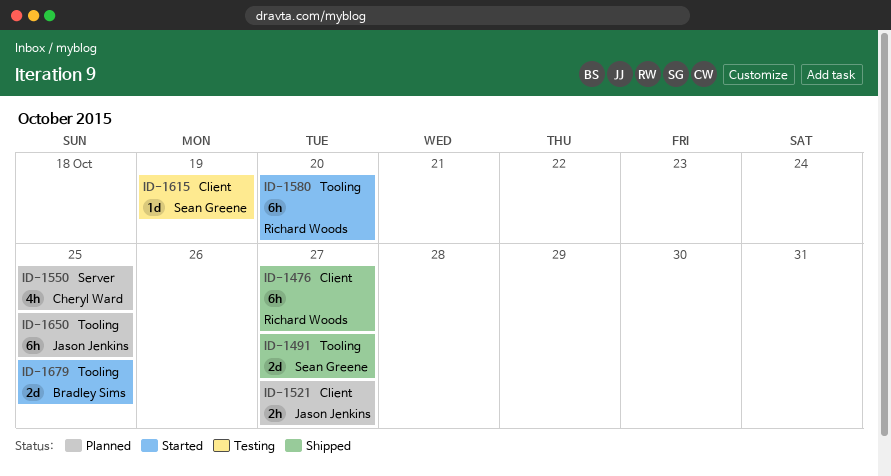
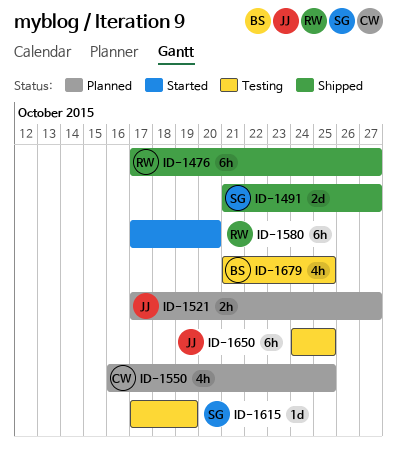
ID-1650, status: Planned -> Testing
ID-1679, status: Started -> Testing
ID-1679, estimate: 2d -> 4h

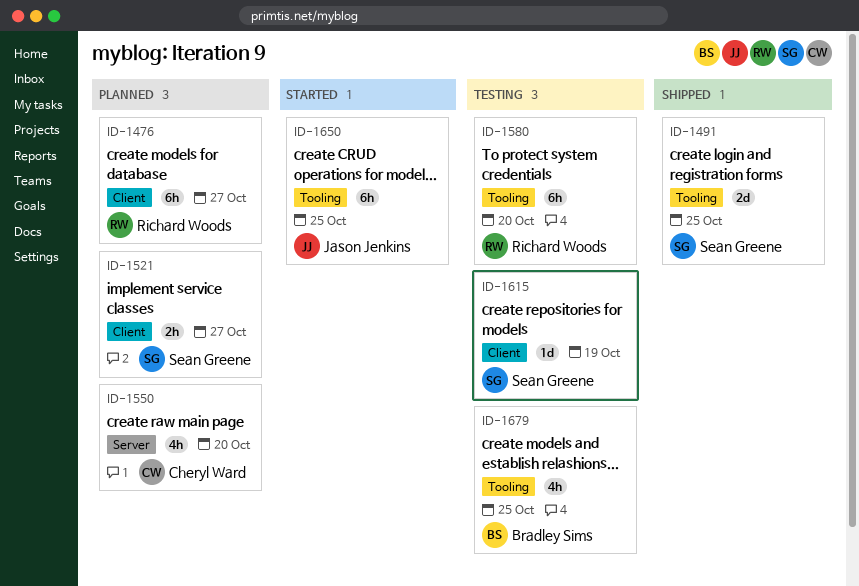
ID-1476, status: Shipped -> Planned
ID-1491, due: Oct 27 -> Oct 25
ID-1521, owner: Jason Jenkins -> Sean Greene
ID-1550, due: Oct 25 -> Oct 20
ID-1580, status: Started -> Testing
ID-1650, status: Testing -> Started

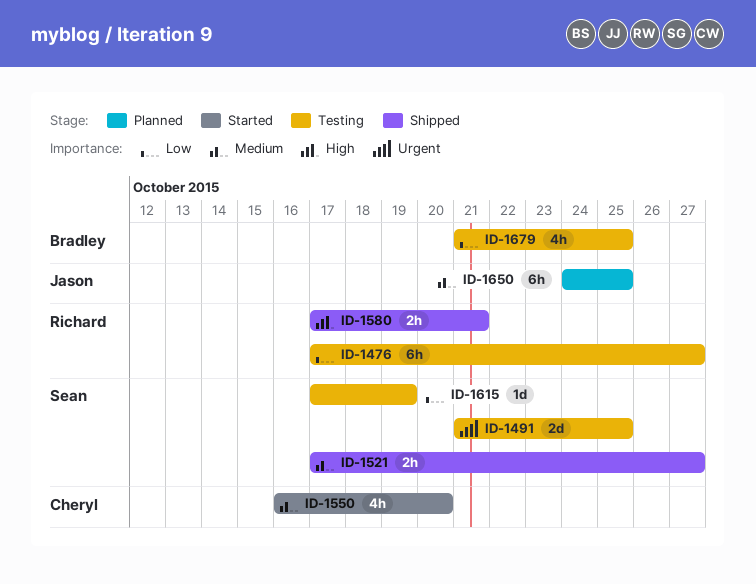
ID-1476, status: Planned -> Testing
ID-1491, status: Shipped -> Testing
ID-1521, status: Planned -> Shipped
ID-1550, status: Planned -> Started
ID-1580, status: Testing -> Shipped
ID-1580, estimate: 6h -> 2h
ID-1580, due: Oct 20 -> Oct 21
ID-1650, status: Started -> Planned

